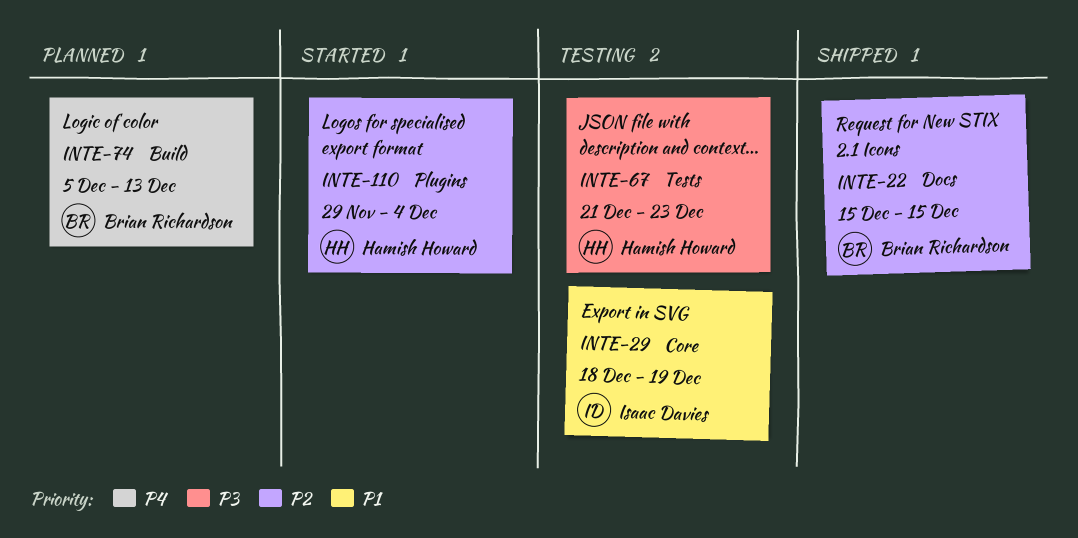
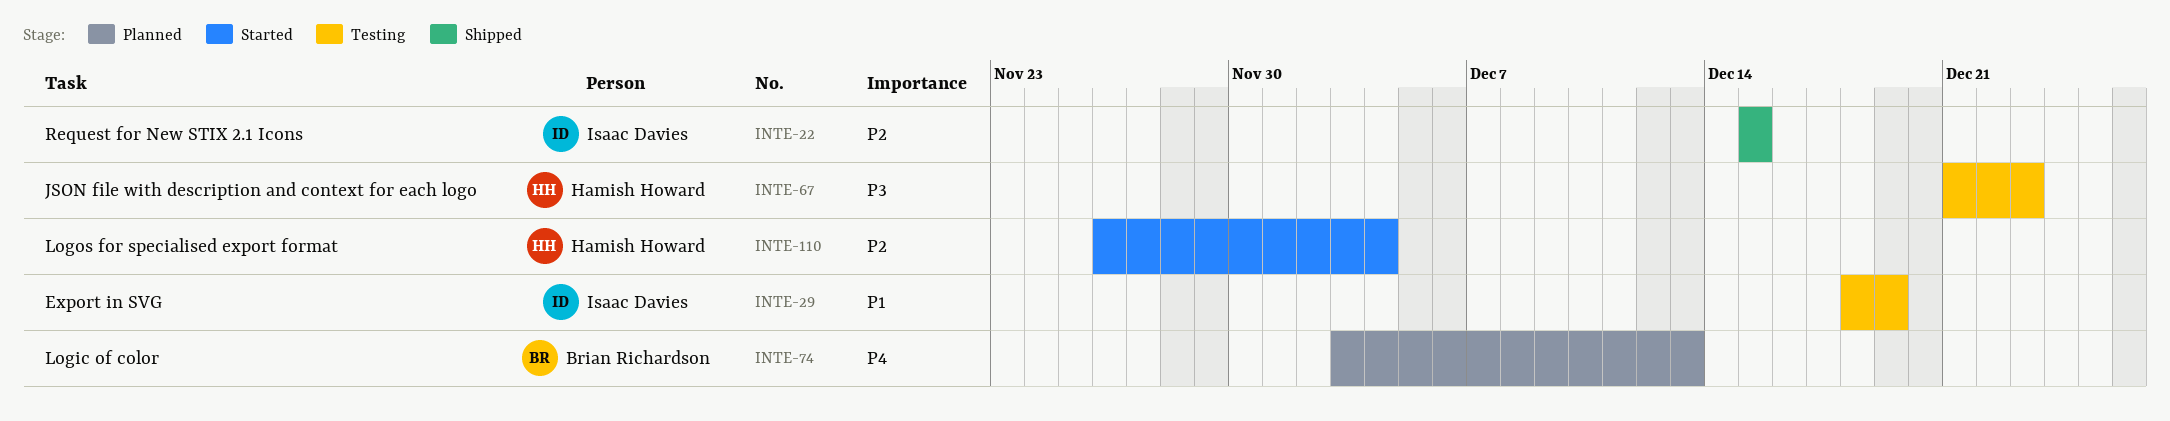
INTE-22, owner: Brian Richardson -> Isaac Davies
INTE-74, start: Dec 5 -> Dec 3
INTE-110, start: Nov 29 -> Nov 26

